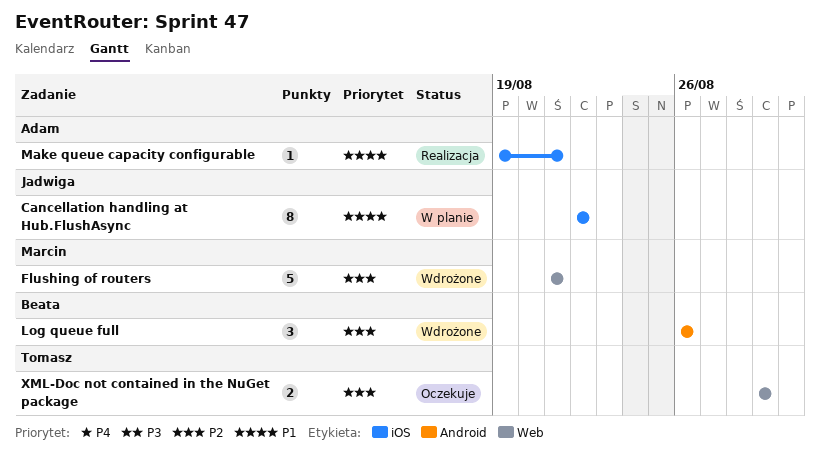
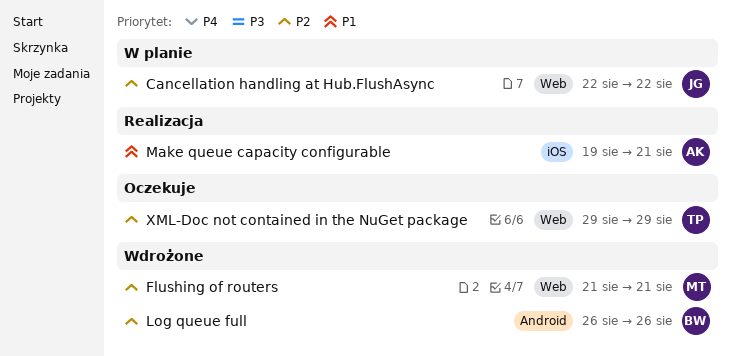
Cancellation handling at Hub.FlushAsync, priority: P1 -> P2
Cancellation handling at Hub.FlushAsync, label: iOS -> Web

